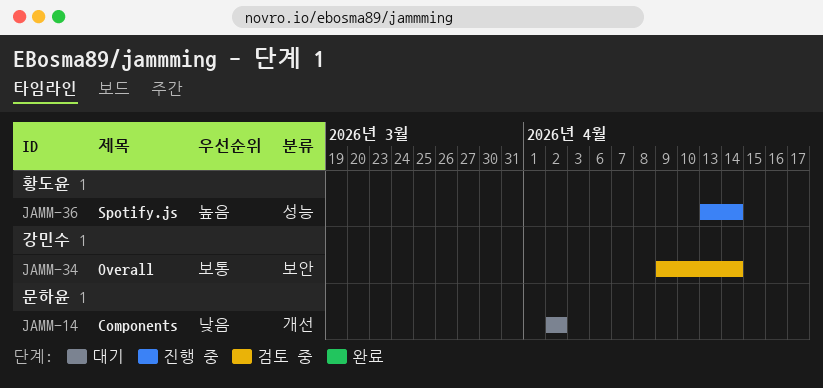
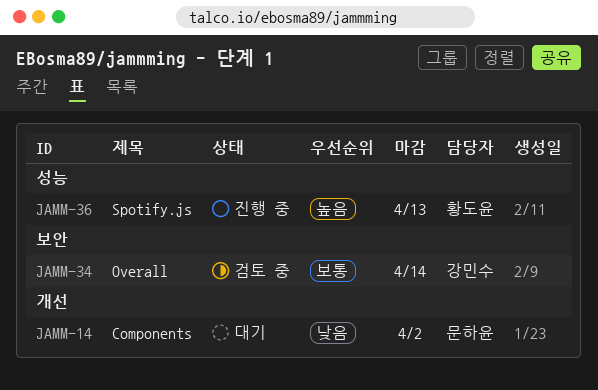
JAMM-36, due: Apr 14 -> Apr 13

